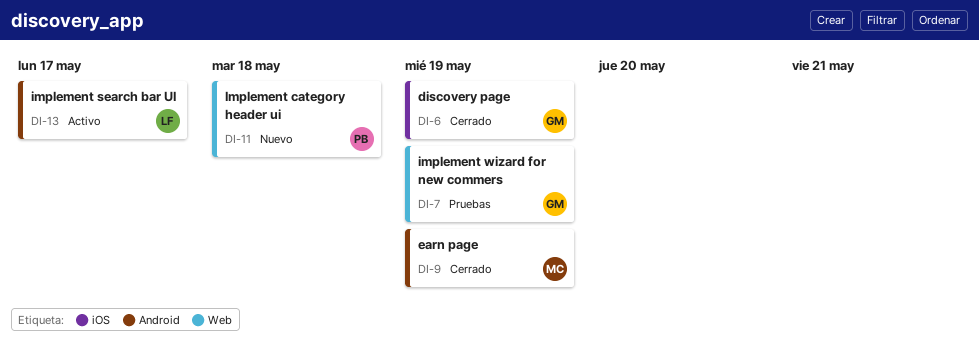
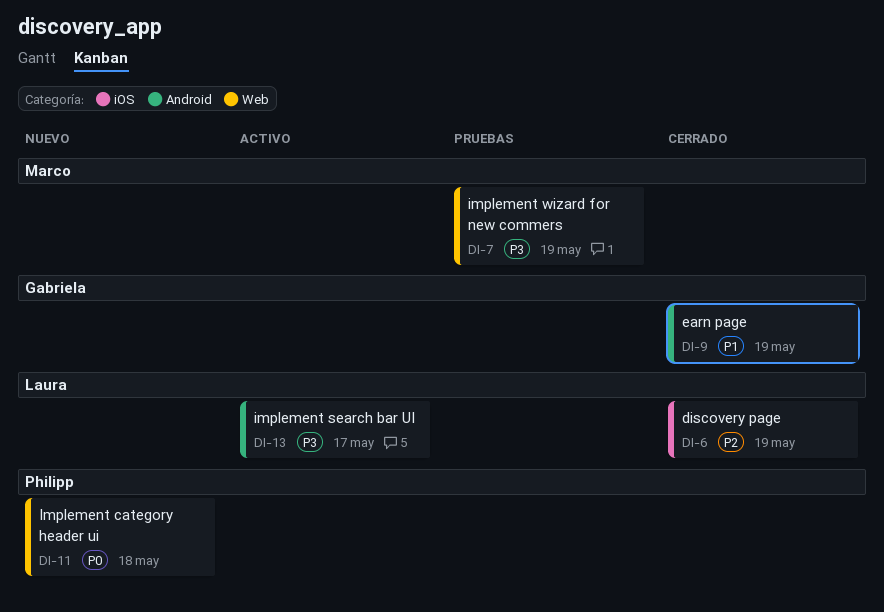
DI-6, owner: Gabriela -> Laura
DI-7, owner: Gabriela -> Marco
DI-9, owner: Marco -> Gabriela

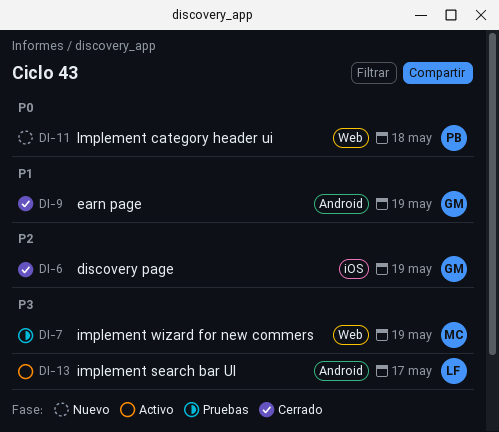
DI-6, owner: Laura -> Gabriela

